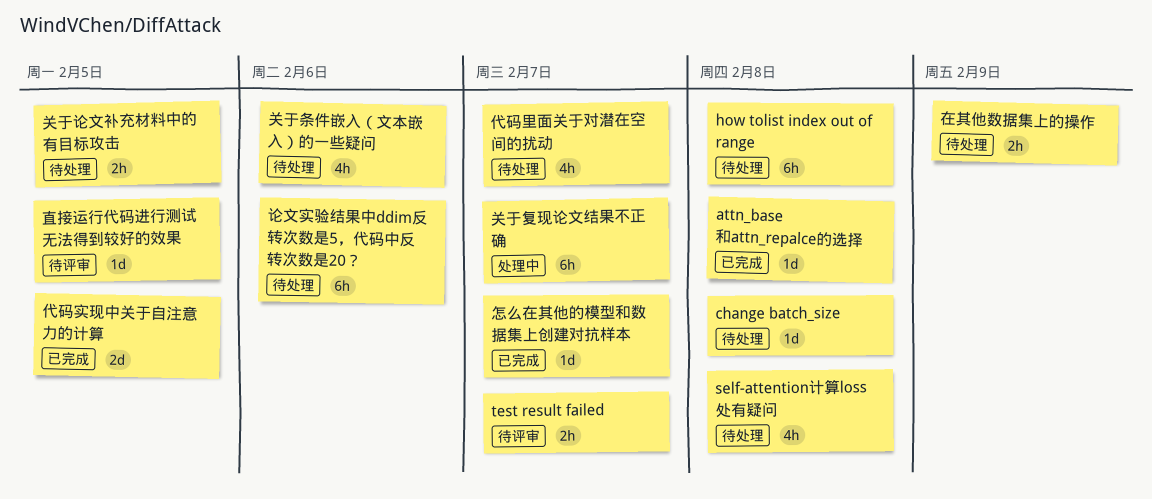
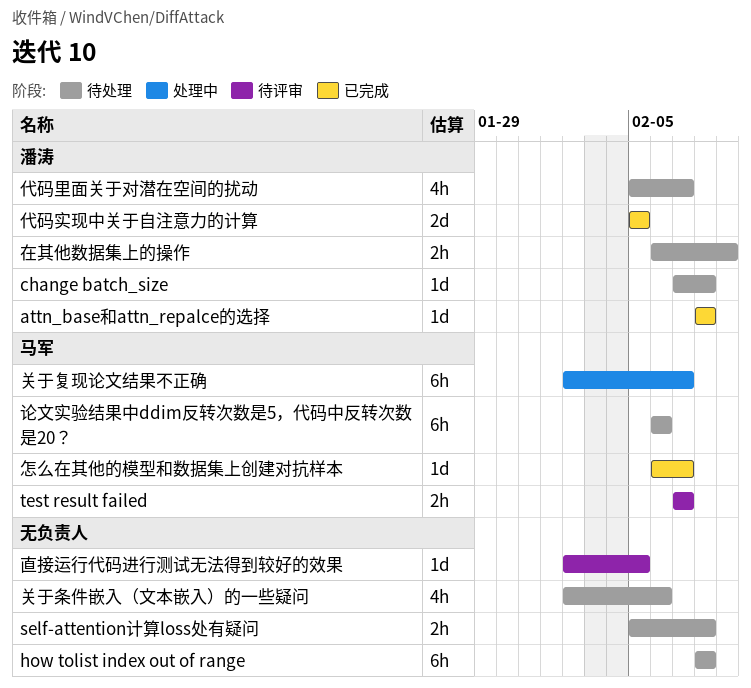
self-attention计算loss处有疑问, estimate: 4h -> 2h
关于论文补充材料中的有目标攻击: present -> none

